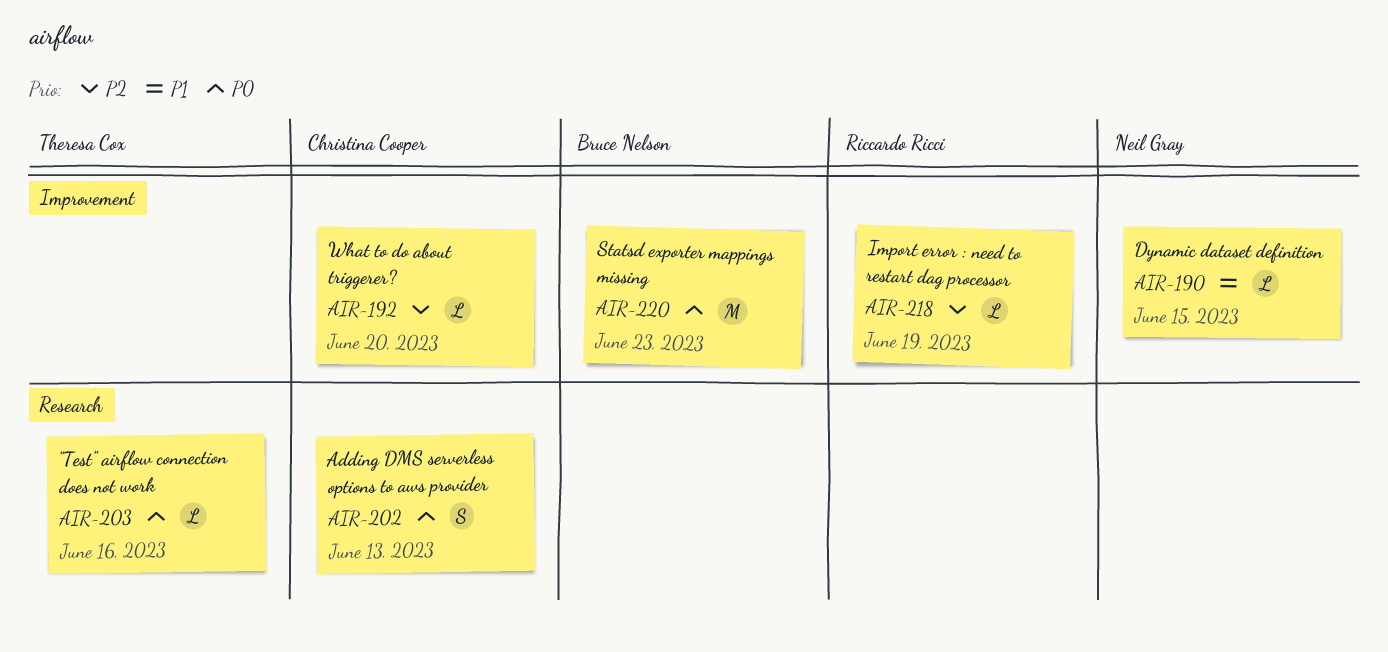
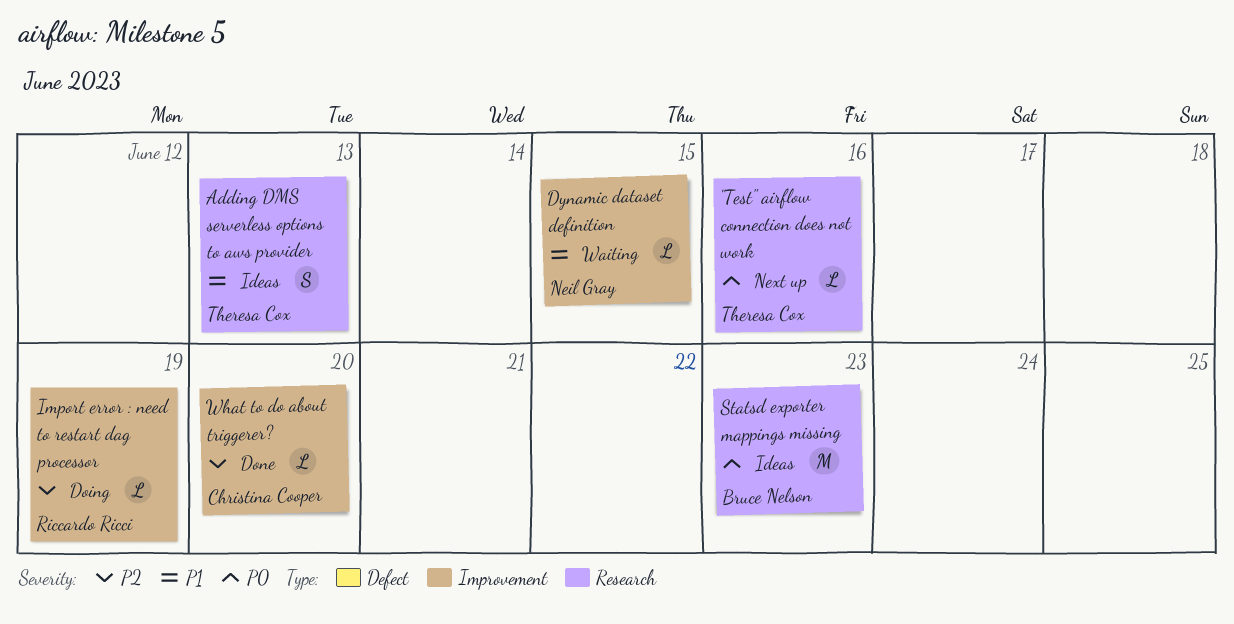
Adding DMS serverless options to aws provider, owner: Christina Cooper -> Theresa Cox
Adding DMS serverless options to aws provider, priority: P0 -> P1
Statsd exporter mappings missing, label: Improvement -> Research

